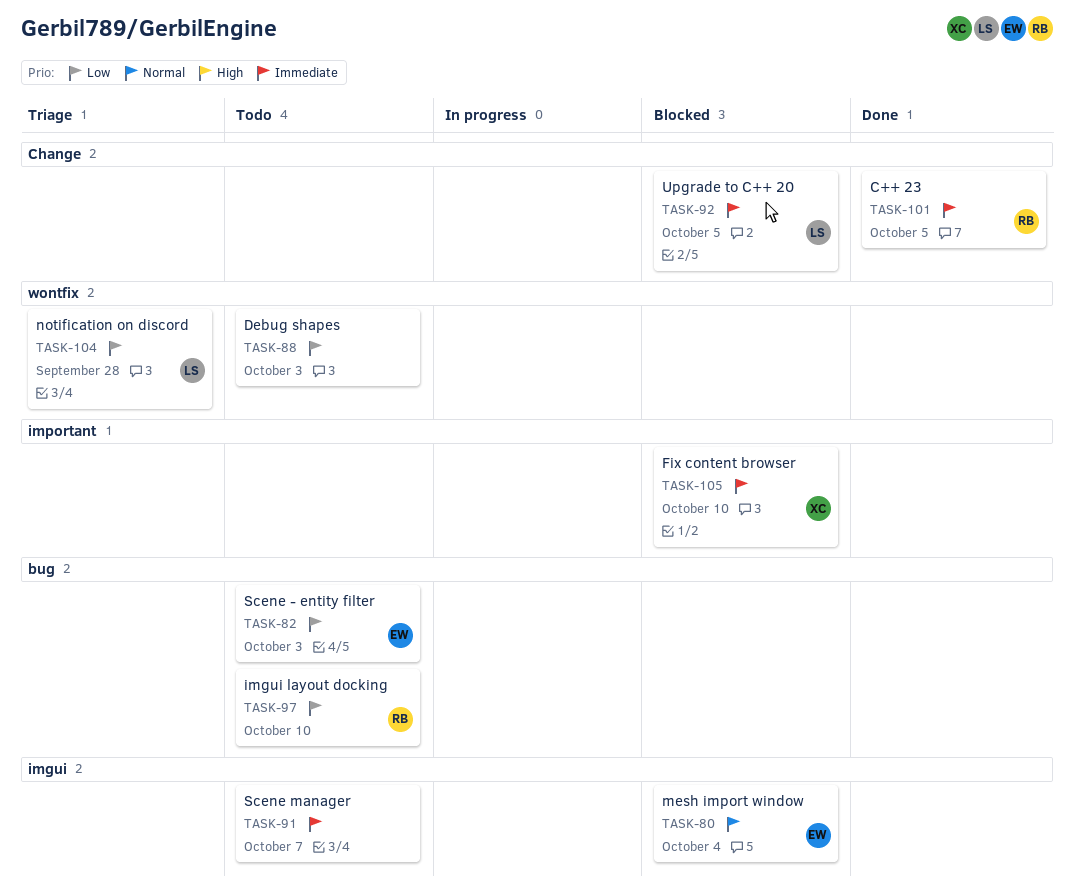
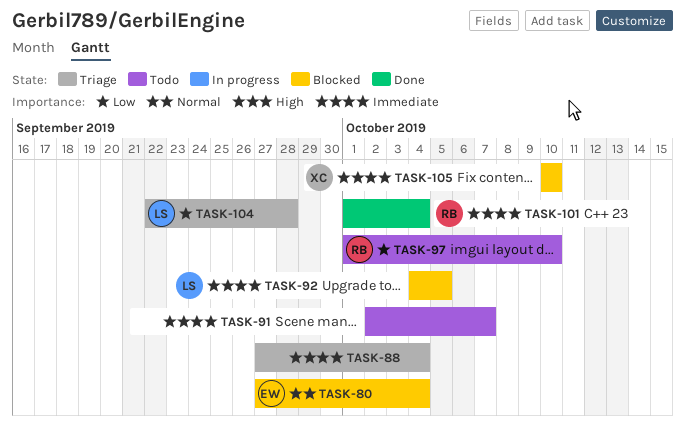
TASK-82: present -> none
TASK-88, status: Todo -> Triage
TASK-88, priority: Low -> Immediate
TASK-88, due: Oct 3 -> Oct 4
TASK-101, due: Oct 5 -> Oct 4

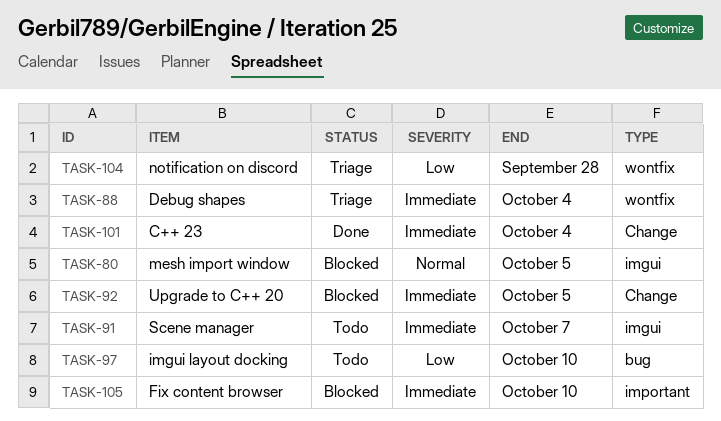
TASK-80, due: Oct 4 -> Oct 5

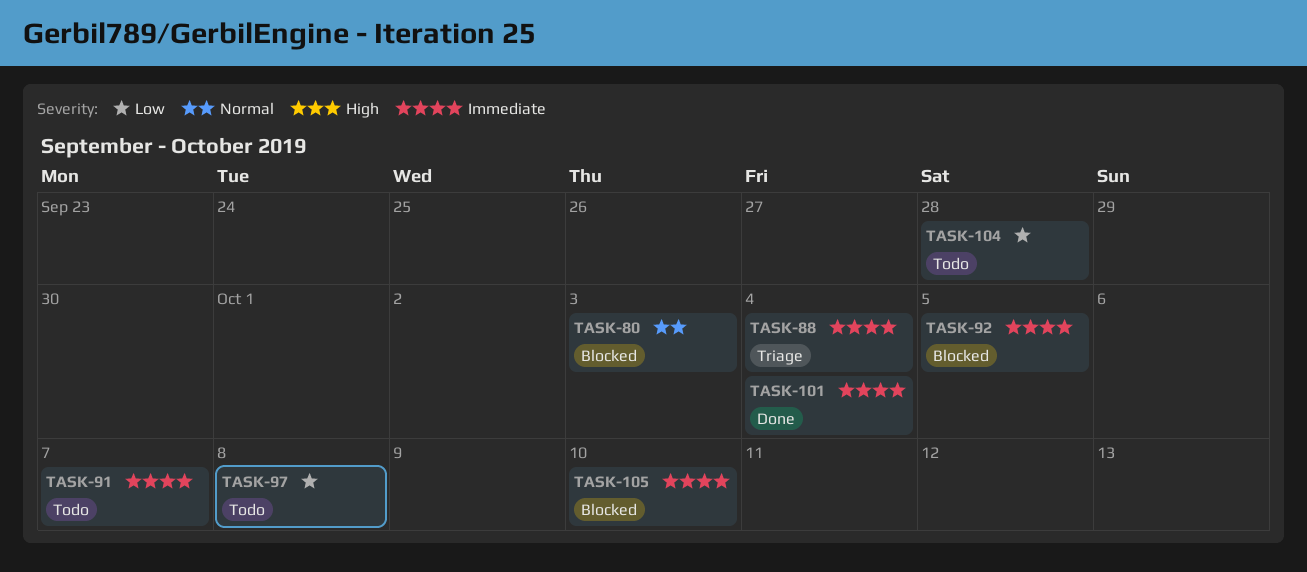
TASK-80, due: Oct 5 -> Oct 3
TASK-97, due: Oct 10 -> Oct 8
TASK-104, status: Triage -> Todo

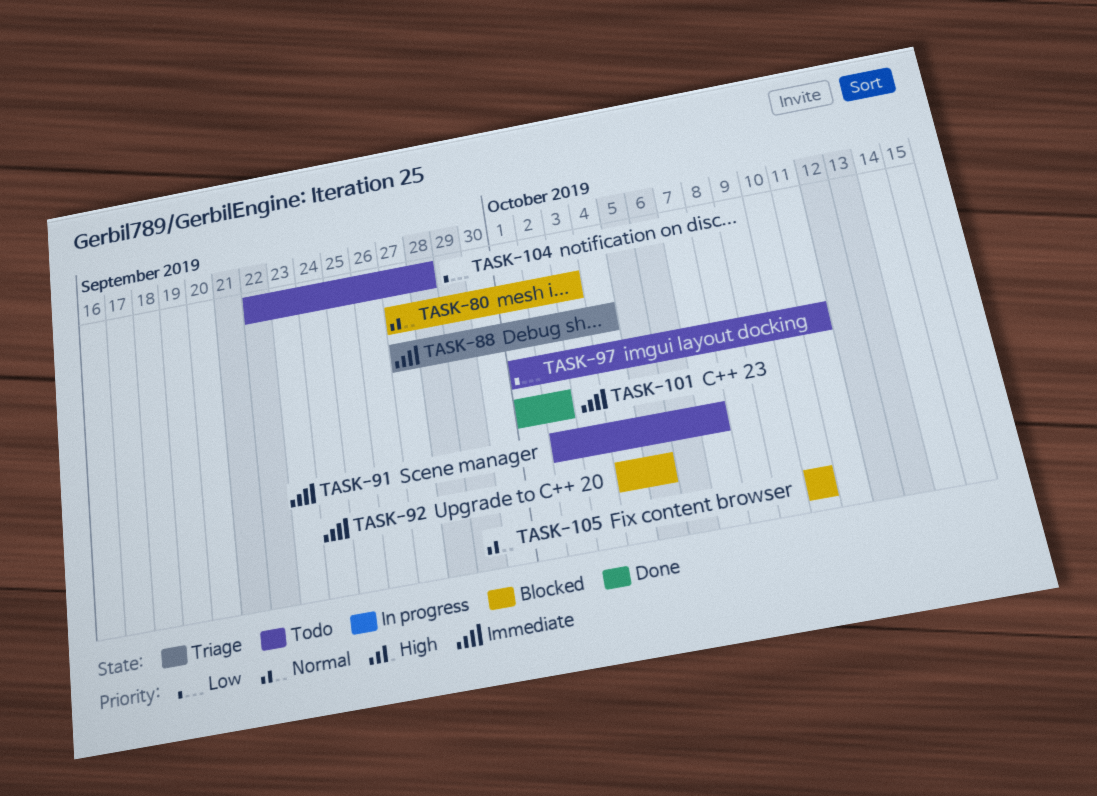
TASK-97, due: Oct 8 -> Oct 11
TASK-101, due: Oct 4 -> Oct 2
TASK-105, priority: Immediate -> Normal

